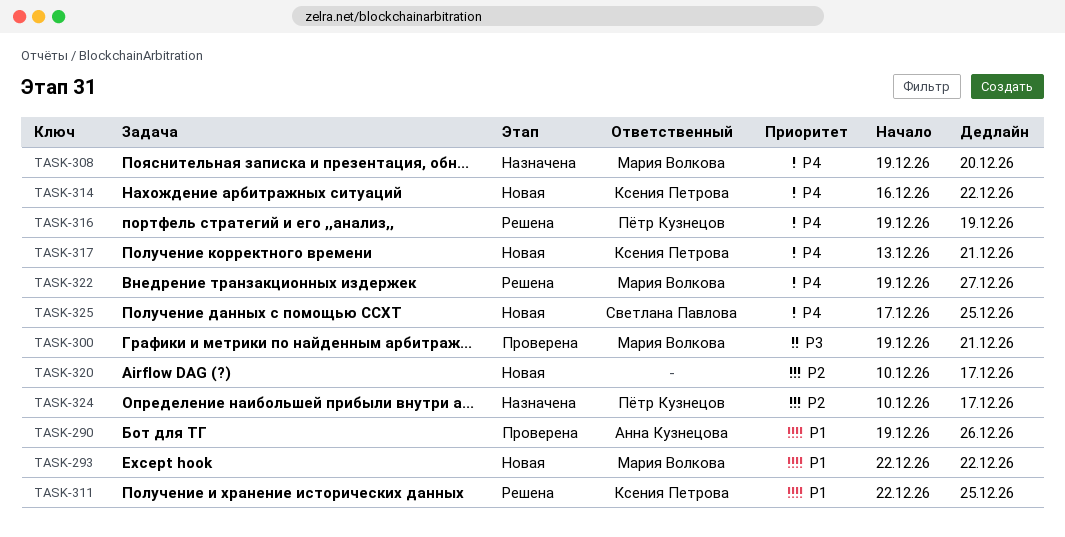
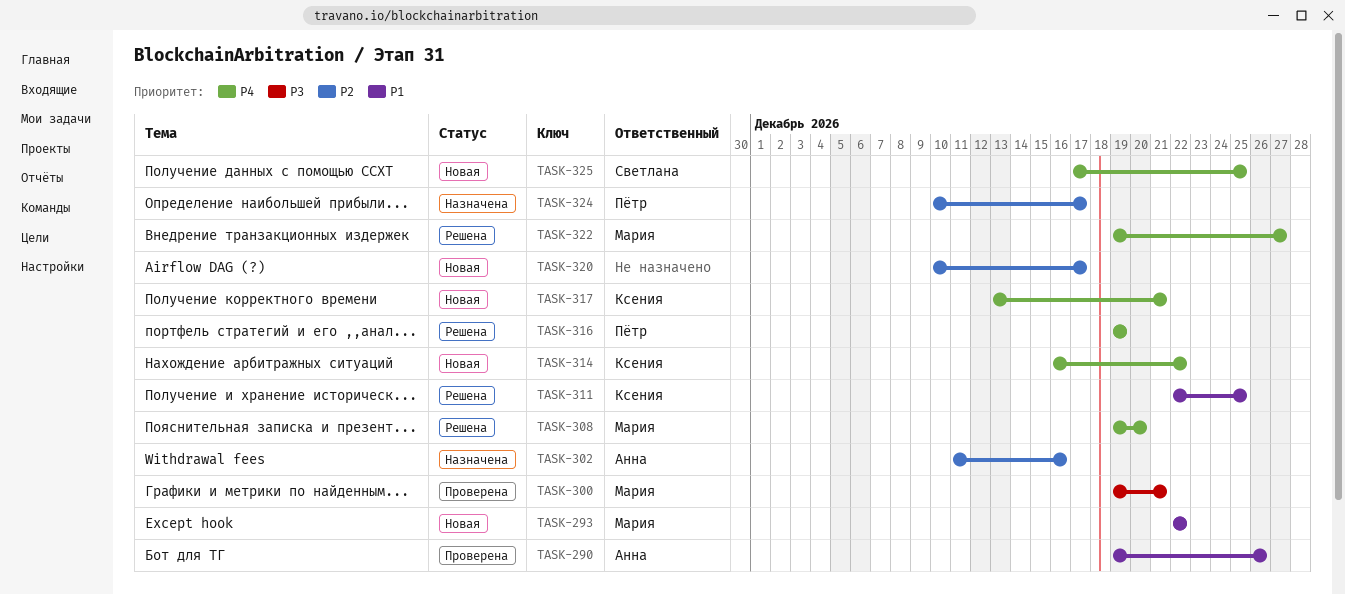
TASK-302: none -> present
TASK-308, status: Назначена -> Решена

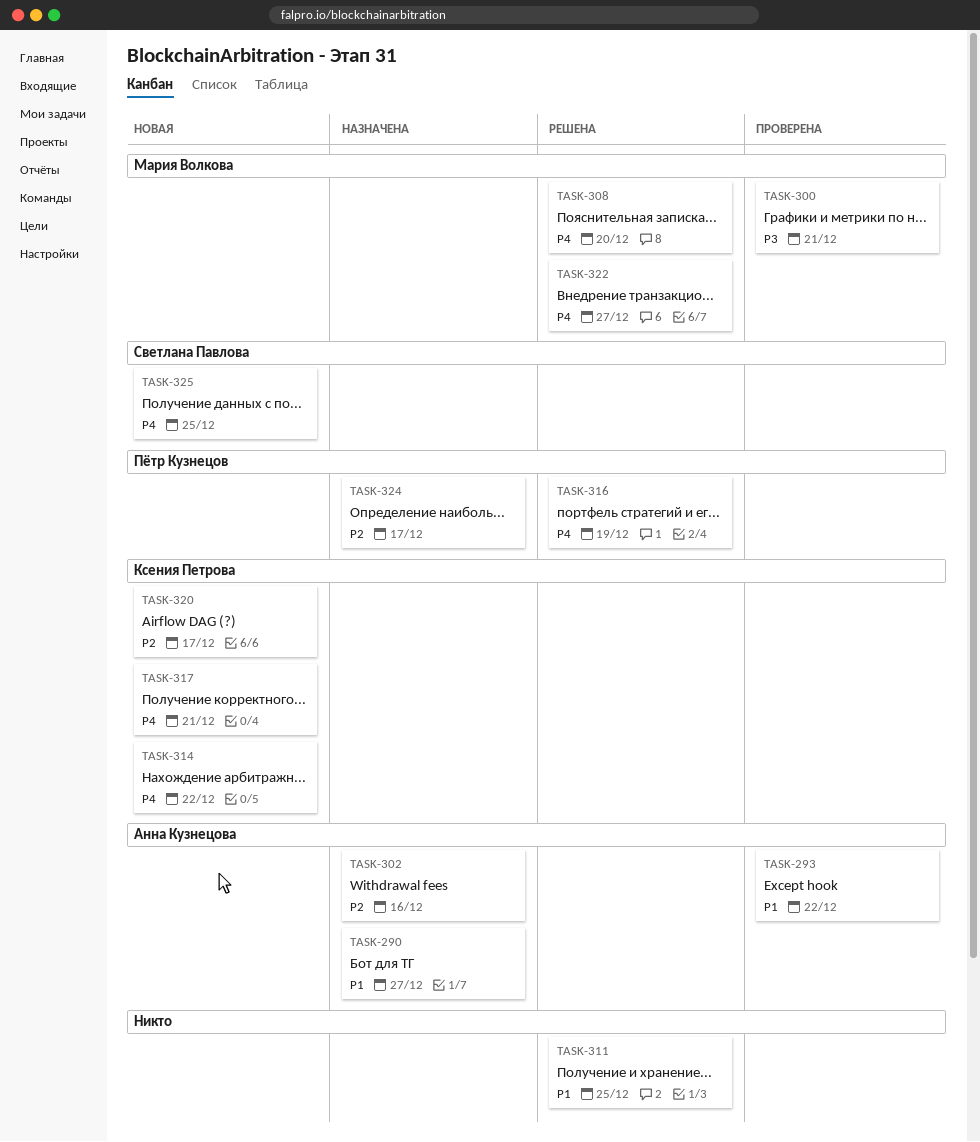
TASK-290, status: Проверена -> Назначена
TASK-290, due: Dec 26 -> Dec 27
TASK-293, status: Новая -> Проверена
TASK-293, owner: Мария Волкова -> Анна Кузнецова
TASK-311, owner: Ксения Петрова -> none
TASK-320, owner: none -> Ксения Петрова

